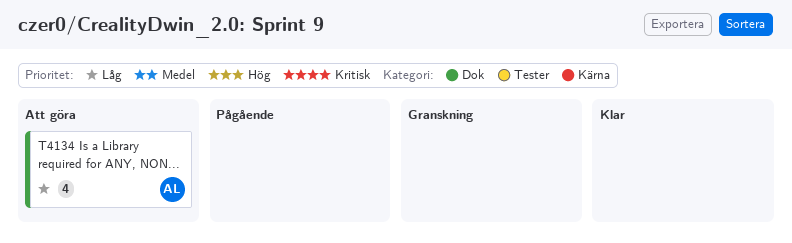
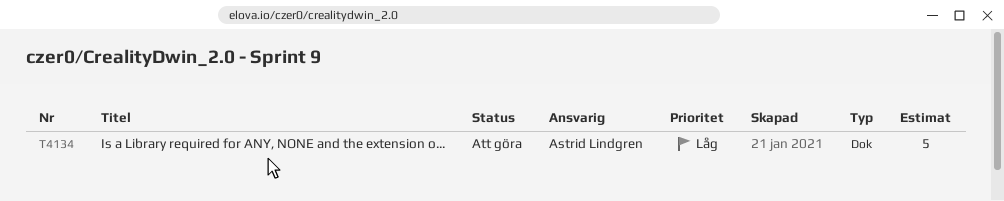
T4134, estimate: 4 -> 5

